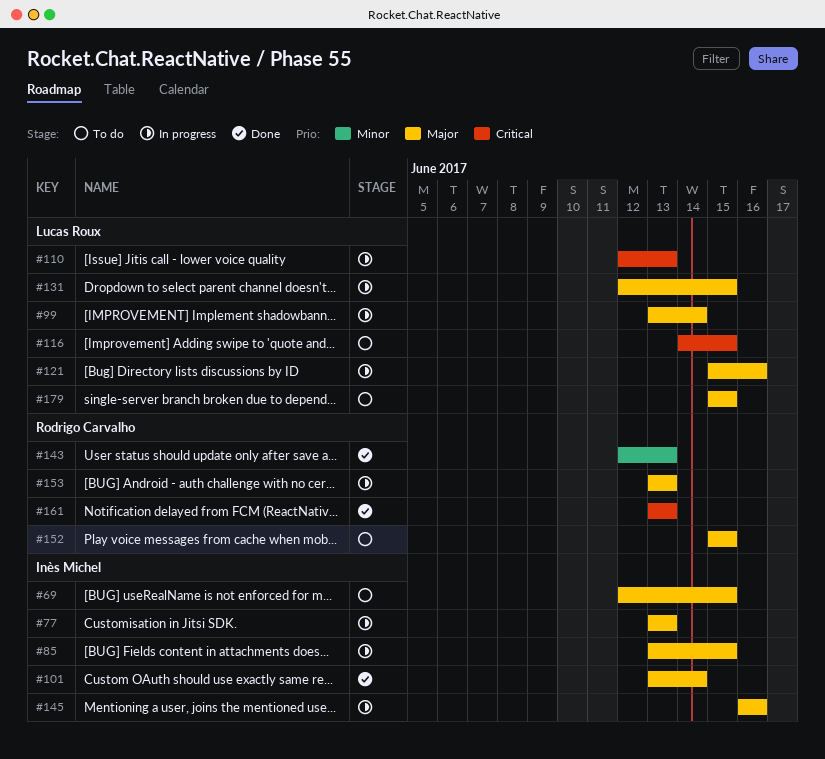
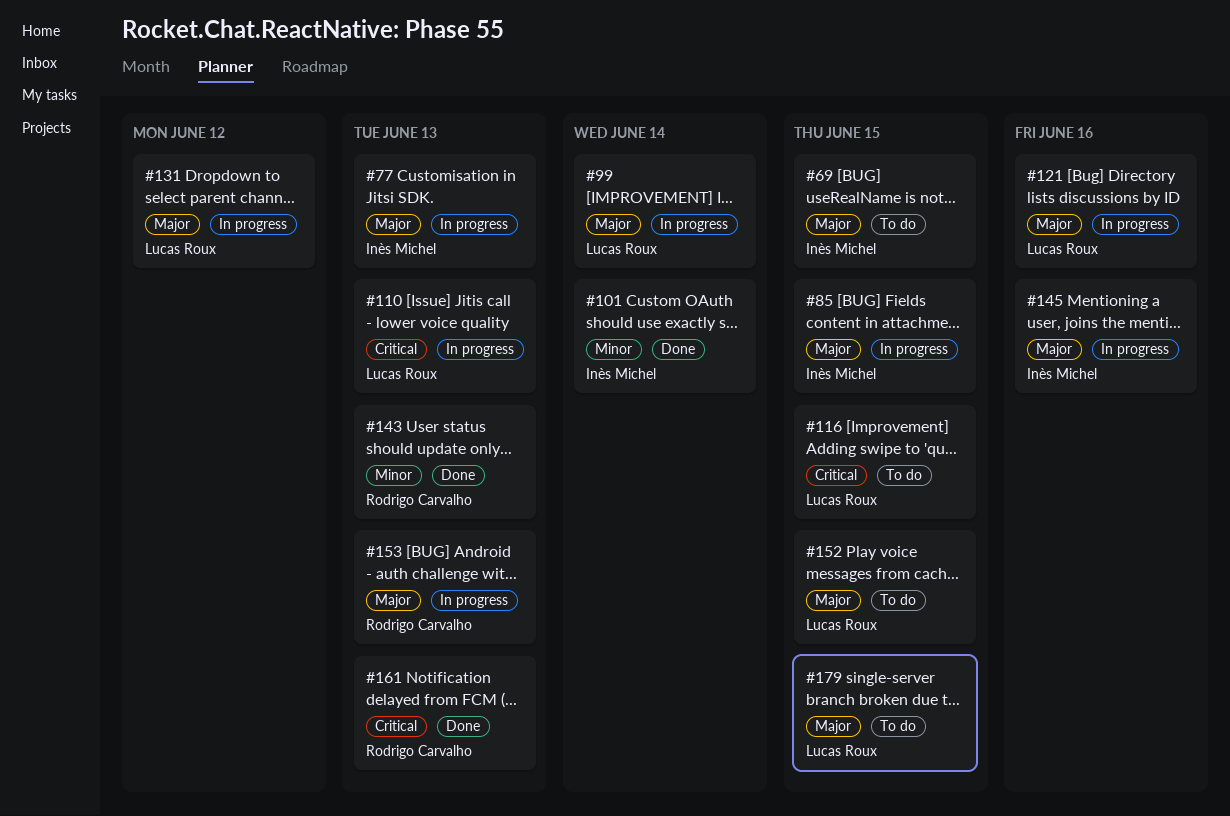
#101, priority: Major -> Minor
#131, due: Jun 15 -> Jun 12
#152, owner: Rodrigo Carvalho -> Lucas Roux

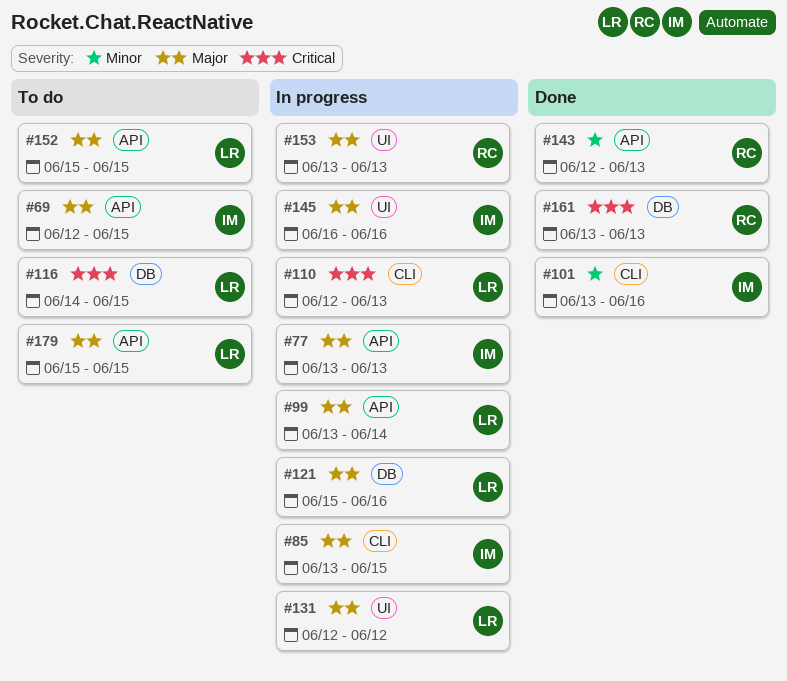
#101, due: Jun 14 -> Jun 16

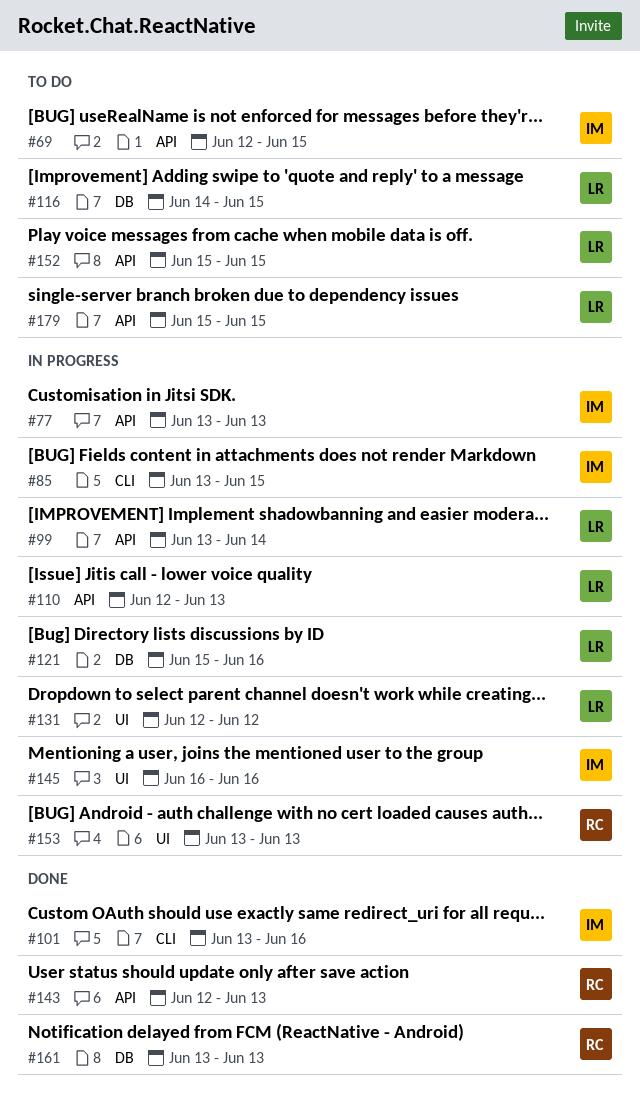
#110, label: CLI -> API

